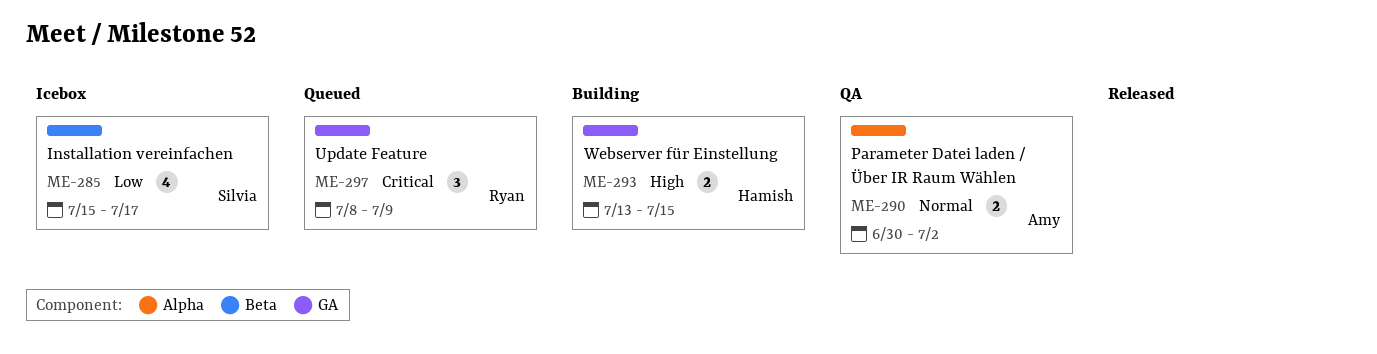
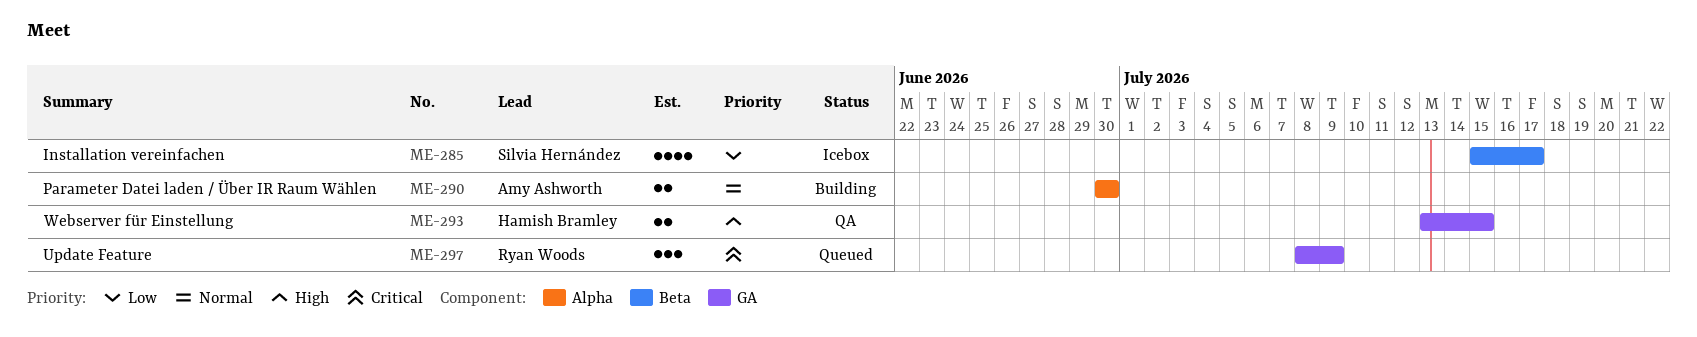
ME-290, status: QA -> Building
ME-290, due: Jul 2 -> Jun 30
ME-293, status: Building -> QA

